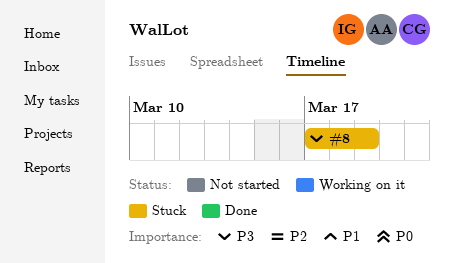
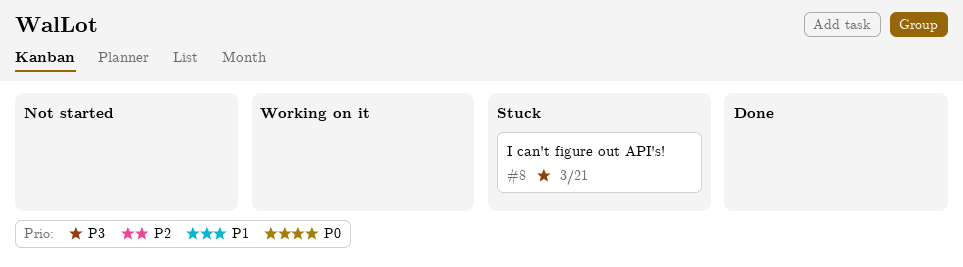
#8, due: Mar 19 -> Mar 21

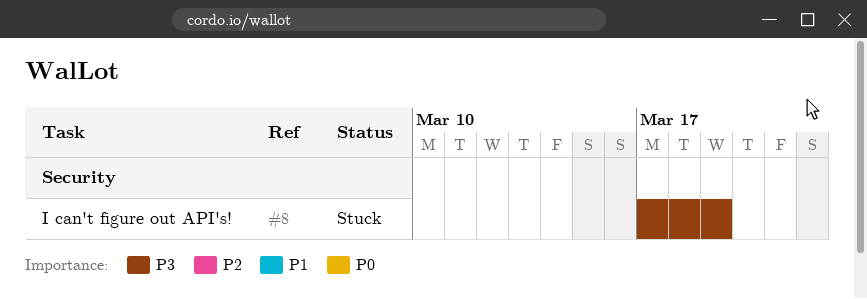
#8, due: Mar 21 -> Mar 19

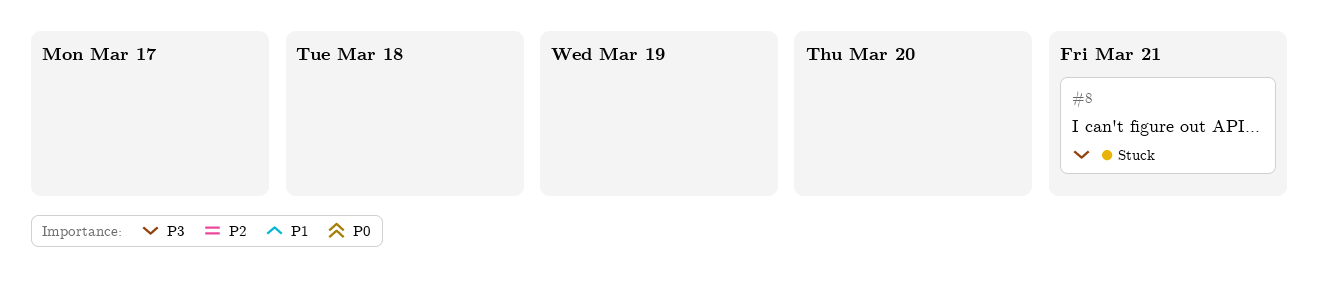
#8, due: Mar 19 -> Mar 21

